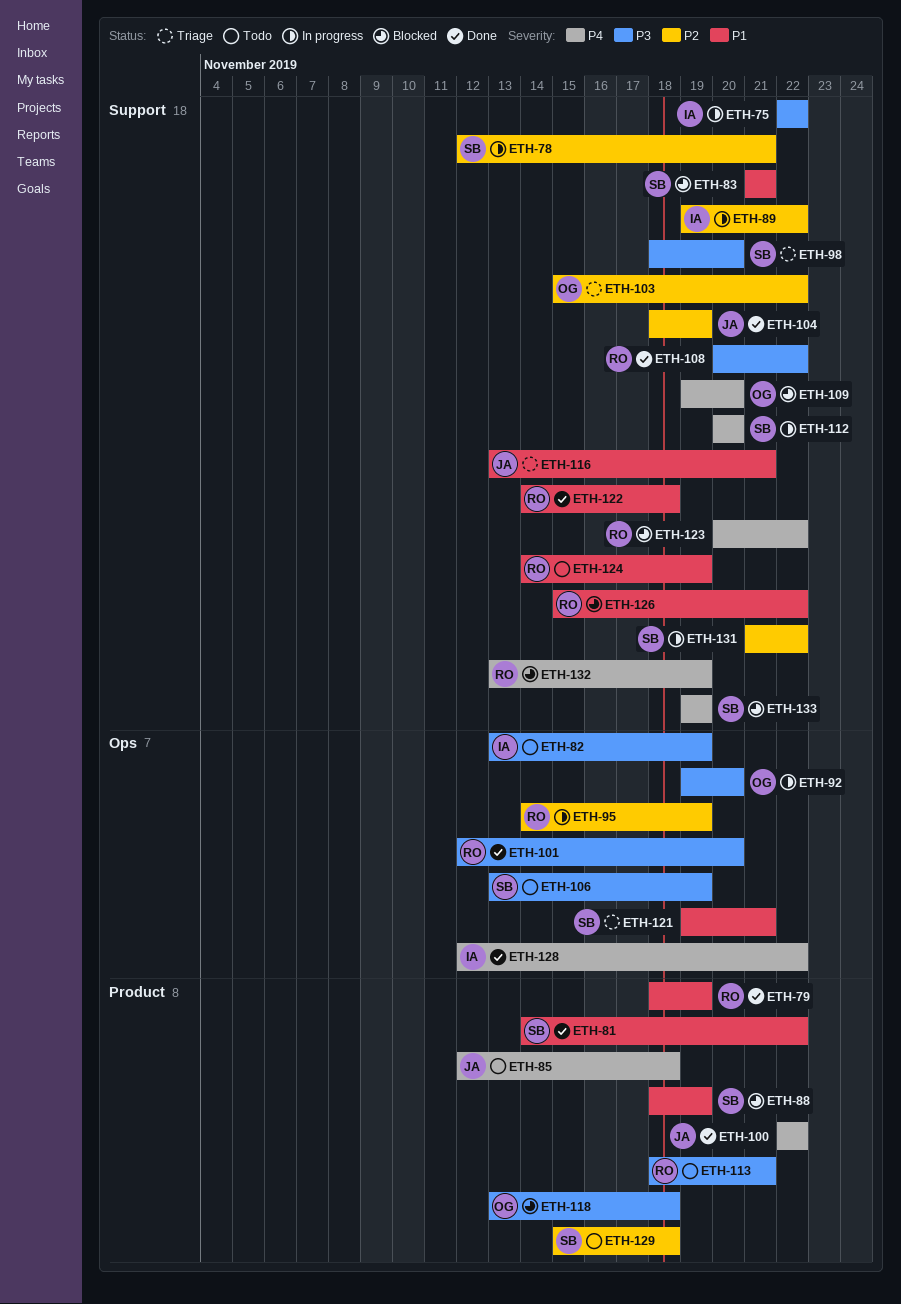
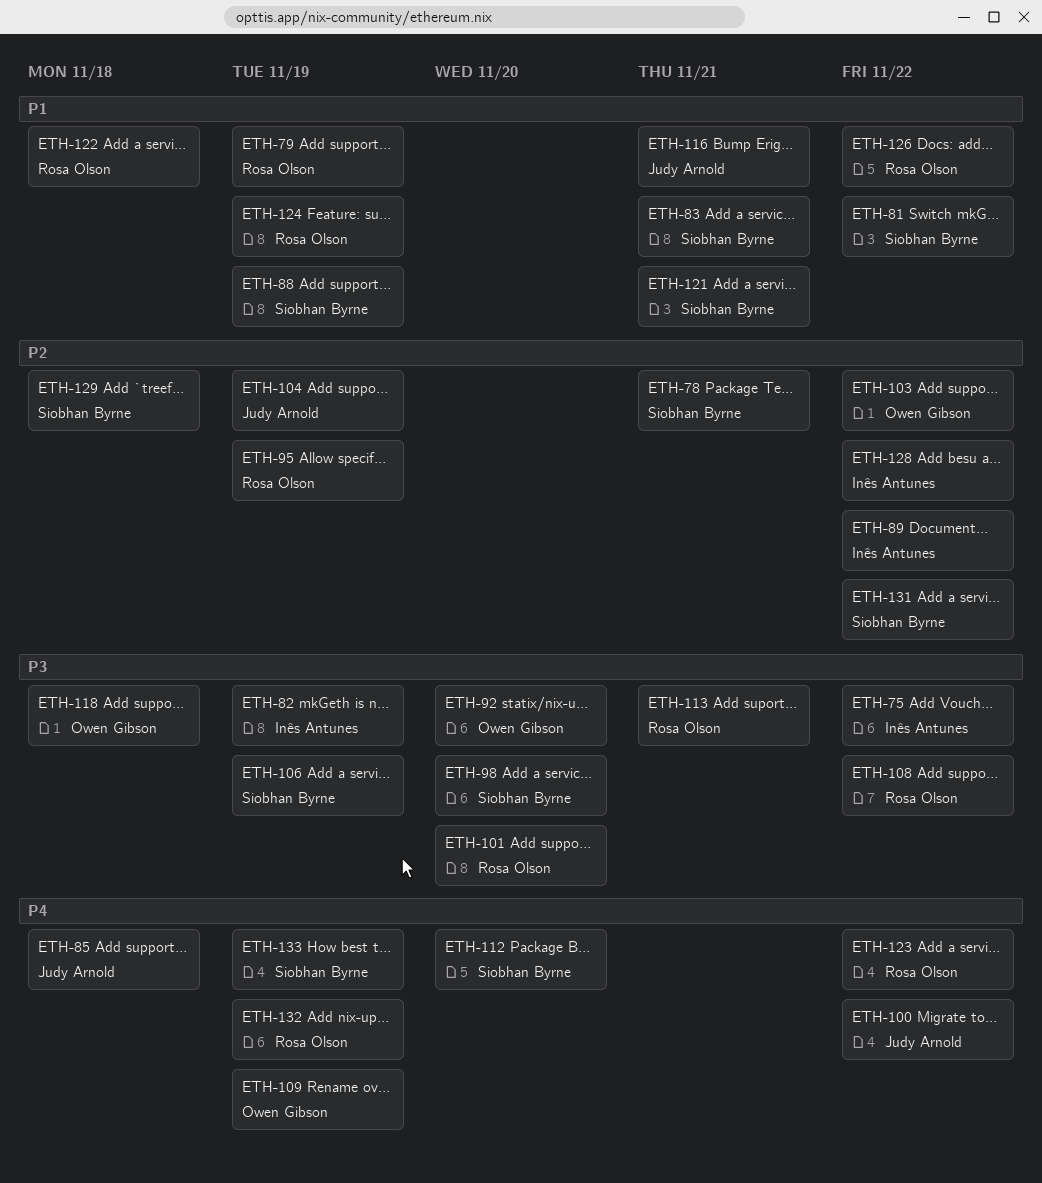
ETH-109, due: Nov 20 -> Nov 19
ETH-128, priority: P4 -> P2

